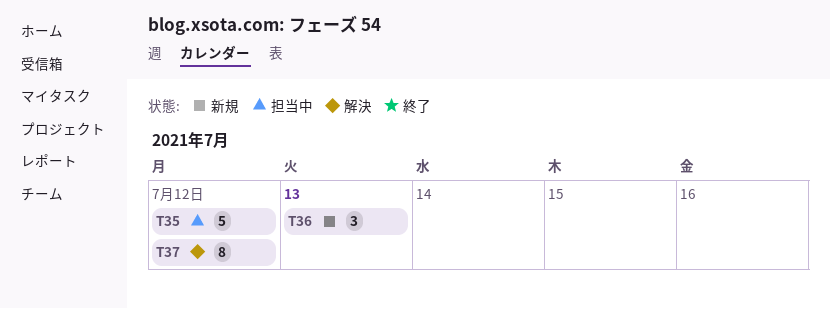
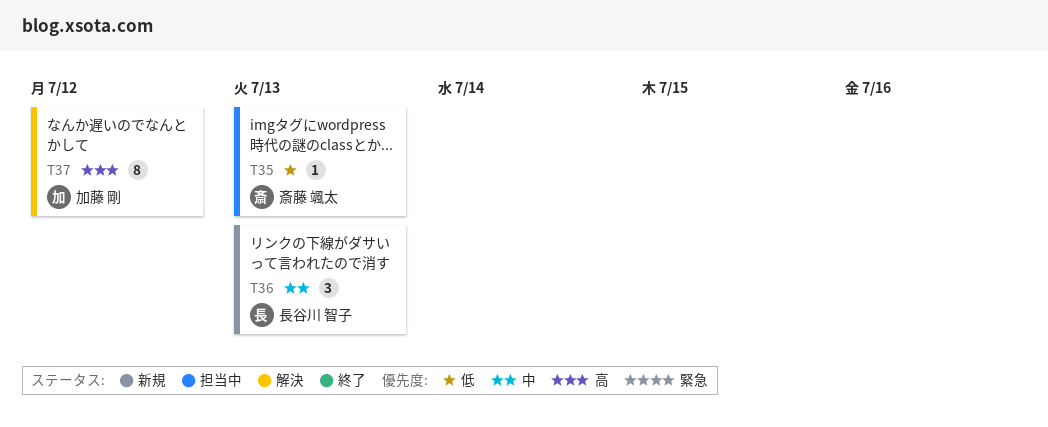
T35, estimate: 5 -> 1
T35, due: Jul 12 -> Jul 13

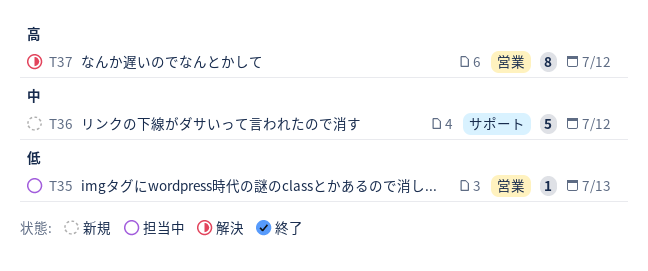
T36, estimate: 3 -> 5
T36, due: Jul 13 -> Jul 12

